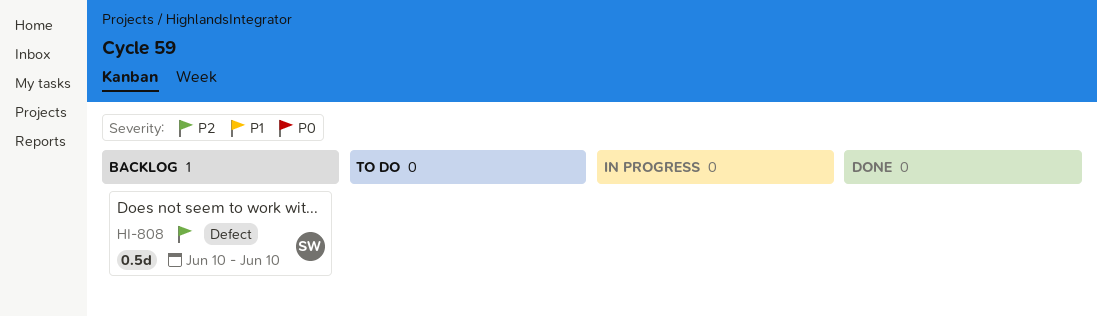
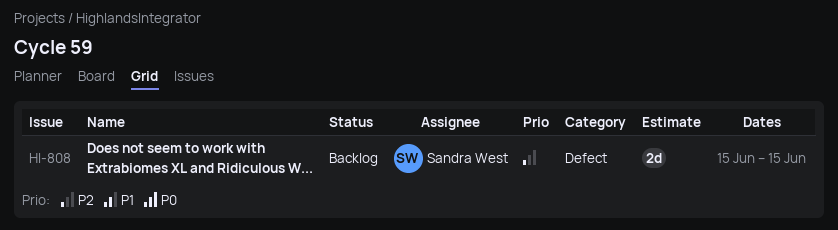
HI-808, estimate: 0.5d -> 2d
HI-808, start: Jun 10 -> Jun 15
HI-808, due: Jun 10 -> Jun 15

